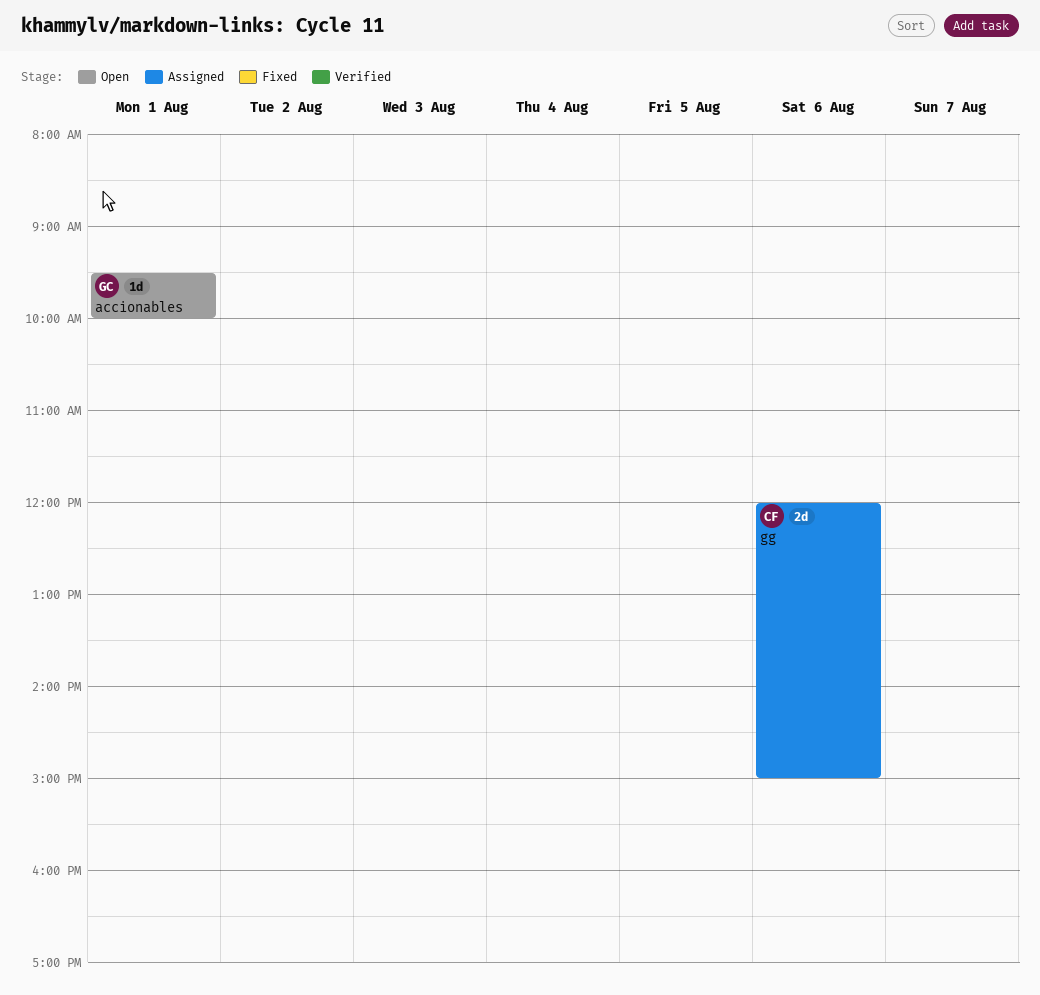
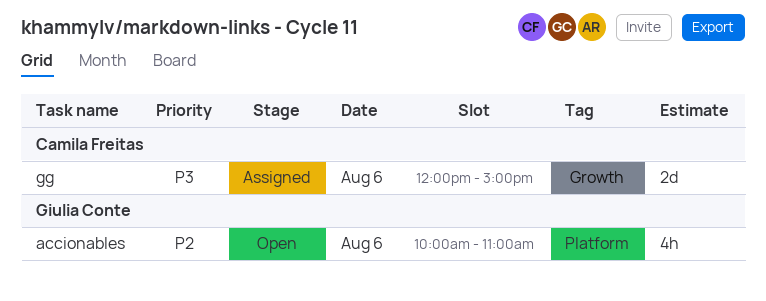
accionables, estimate: 1d -> 4h
accionables, day: Aug 1 -> Aug 6
accionables, begins: 09:30 -> 10:00
accionables, ends: 10:00 -> 11:00

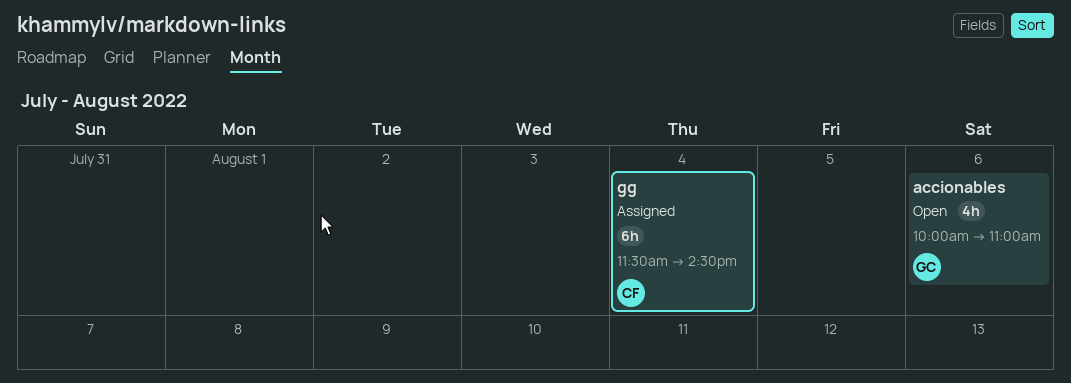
gg, estimate: 2d -> 6h
gg, day: Aug 6 -> Aug 4
gg, begins: 12:00 -> 11:30
gg, ends: 15:00 -> 14:30

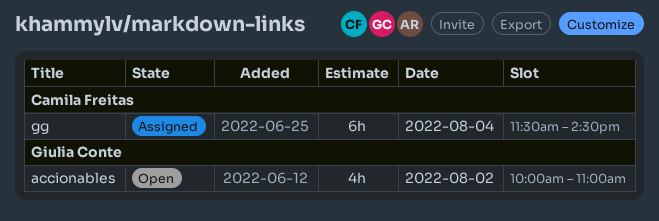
accionables, day: Aug 6 -> Aug 2

